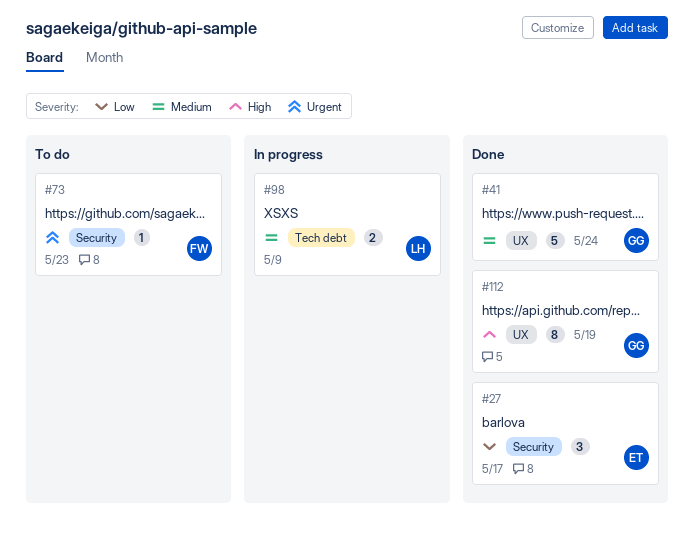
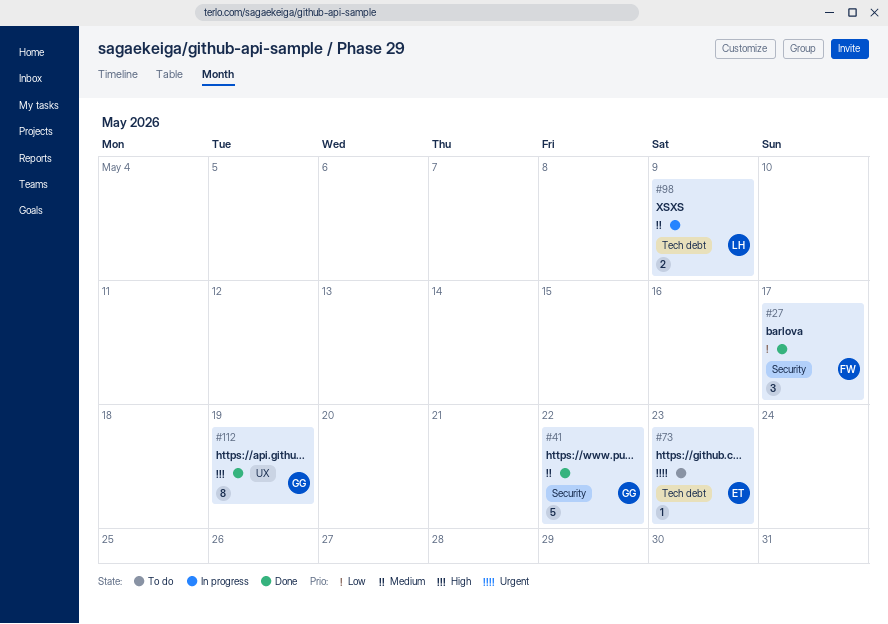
#27, owner: ET -> FW
#41, label: UX -> Security
#41, due: May 24 -> May 22
#73, owner: FW -> ET
#73, label: Security -> Tech debt

